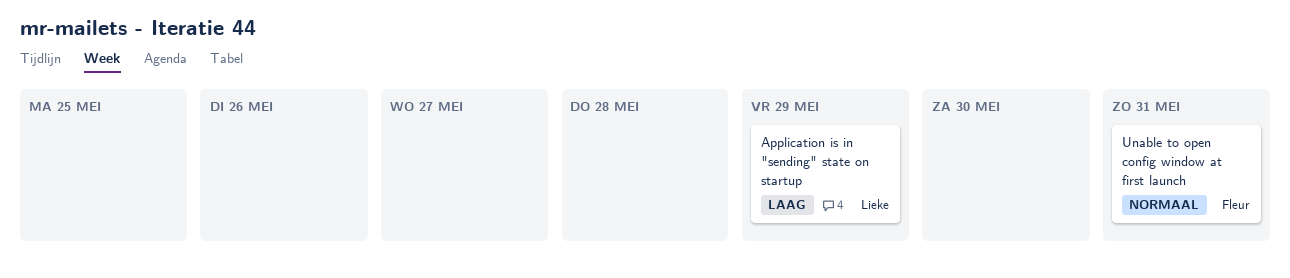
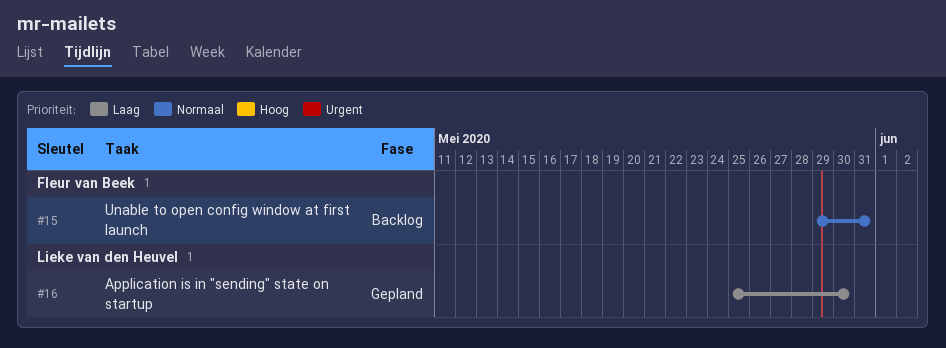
Application is in "sending" state on startup, due: May 29 -> May 30

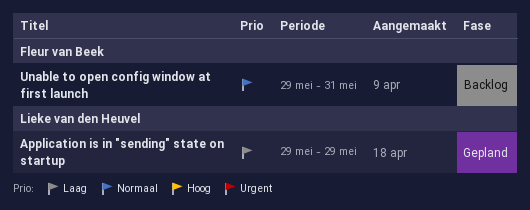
Application is in "sending" state on startup, start: May 25 -> May 29
Application is in "sending" state on startup, due: May 30 -> May 29

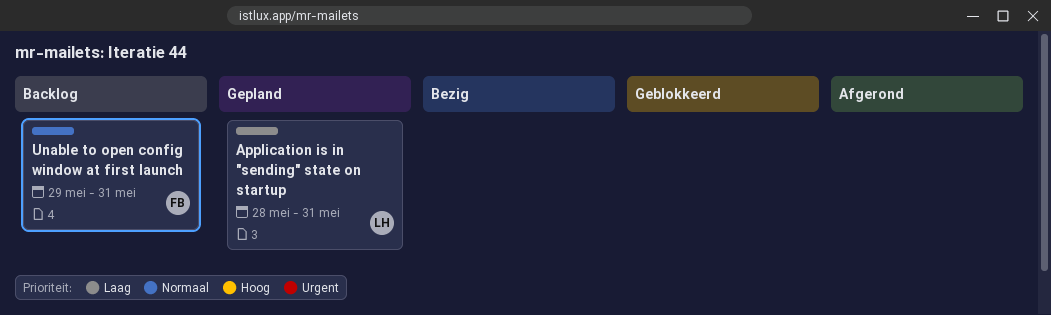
Application is in "sending" state on startup, start: May 29 -> May 28
Application is in "sending" state on startup, due: May 29 -> May 31

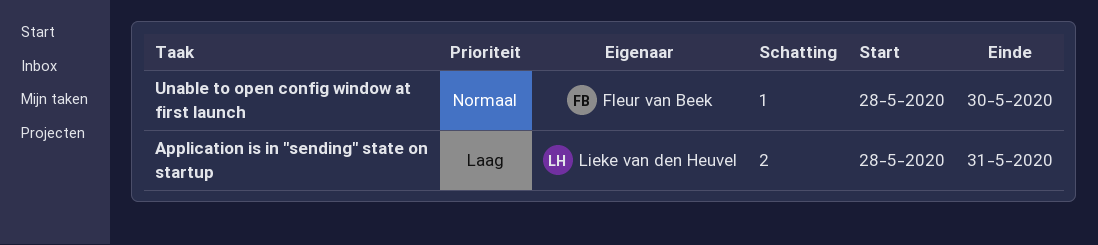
Unable to open config window at first launch, start: May 29 -> May 28
Unable to open config window at first launch, due: May 31 -> May 30

